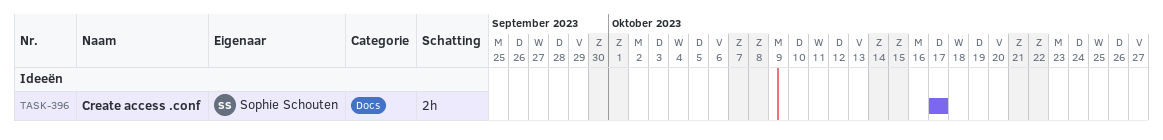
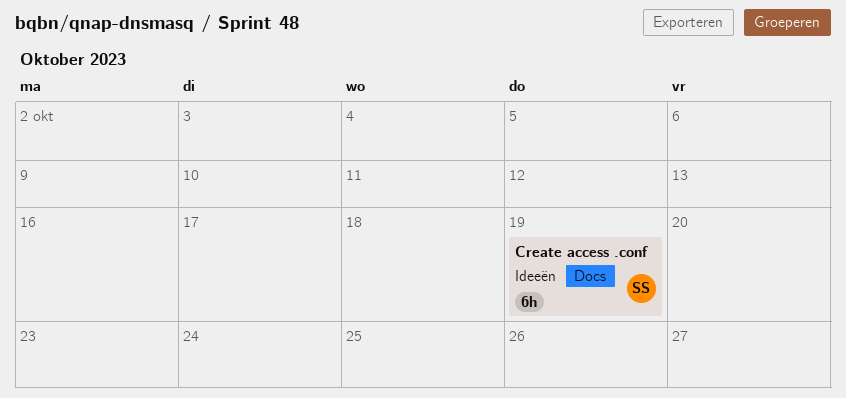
Create access .conf, estimate: 2h -> 6h
Create access .conf, due: Oct 17 -> Oct 19

